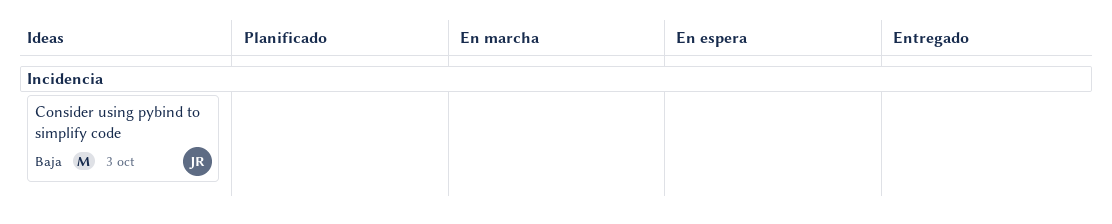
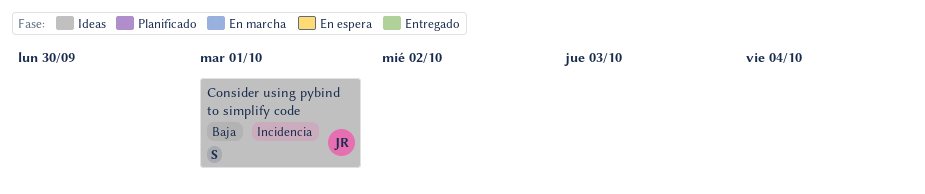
Consider using pybind to simplify code, estimate: M -> S
Consider using pybind to simplify code, due: Oct 3 -> Oct 1

